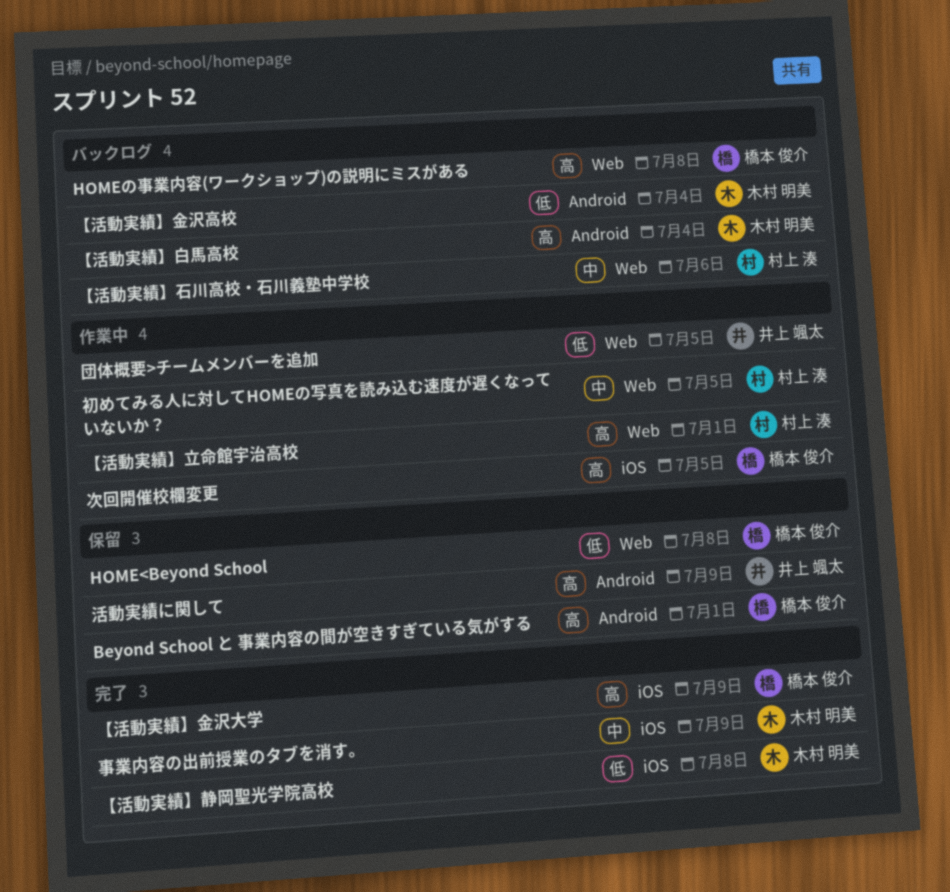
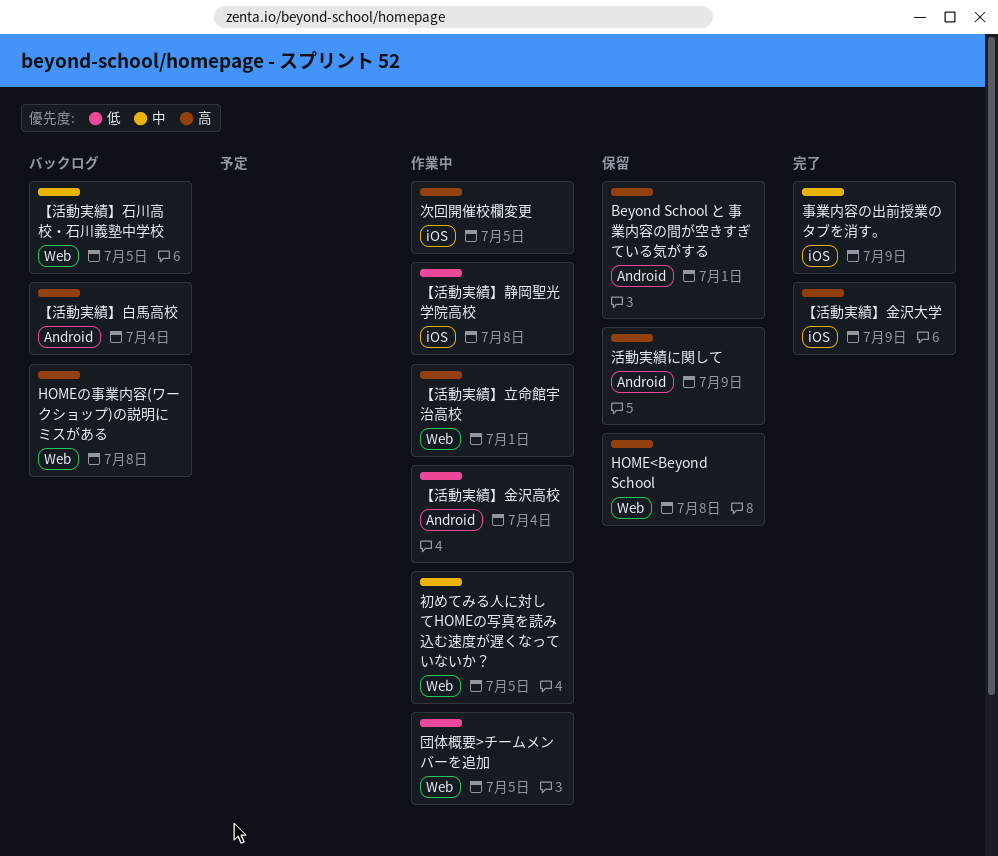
HOME<Beyond School, priority: 低 -> 高
【活動実績】石川高校・石川義塾中学校, due: Jul 6 -> Jul 5
【活動実績】金沢高校, status: バックログ -> 作業中
【活動実績】静岡聖光学院高校, status: 完了 -> 作業中

